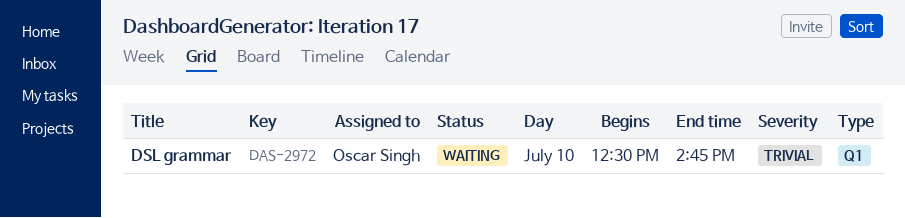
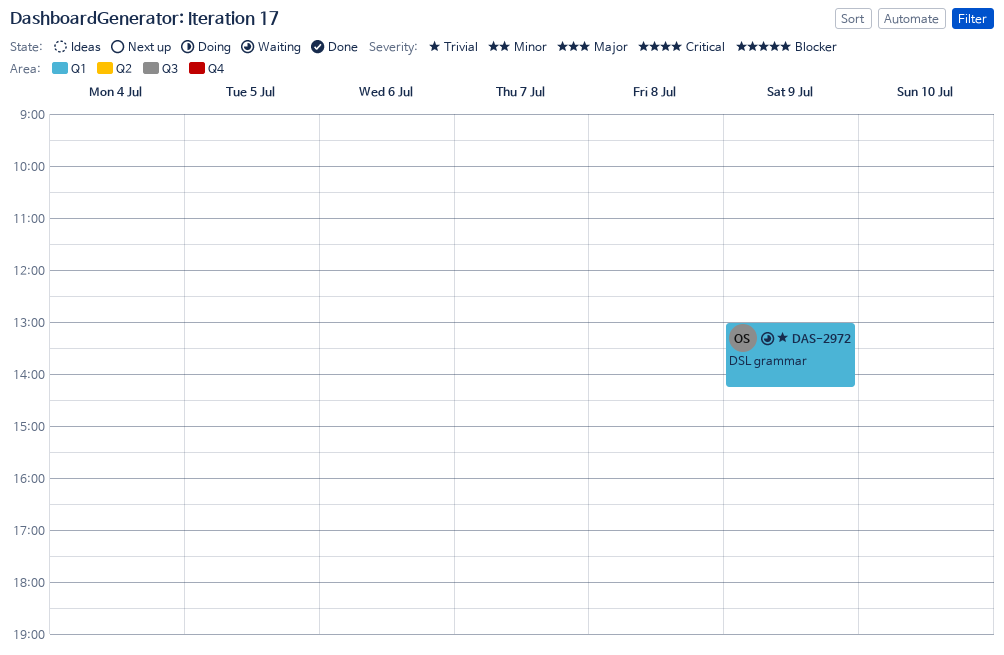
DAS-2972, day: Jul 10 -> Jul 9
DAS-2972, begins: 12:30 -> 13:00
DAS-2972, ends: 14:45 -> 14:15

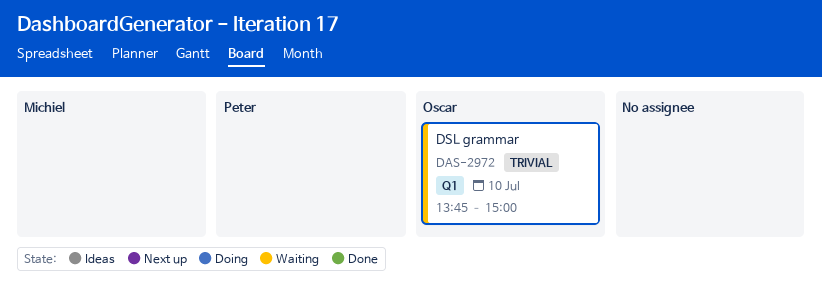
DAS-2972, day: Jul 9 -> Jul 10
DAS-2972, begins: 13:00 -> 13:45
DAS-2972, ends: 14:15 -> 15:00

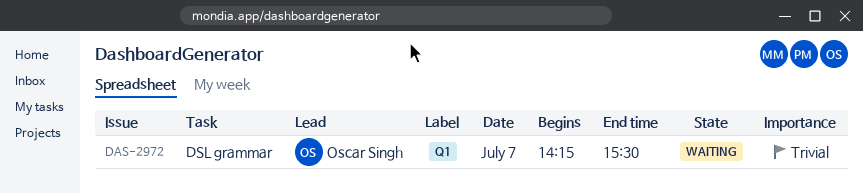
DAS-2972, day: Jul 10 -> Jul 7
DAS-2972, begins: 13:45 -> 14:15
DAS-2972, ends: 15:00 -> 15:30

